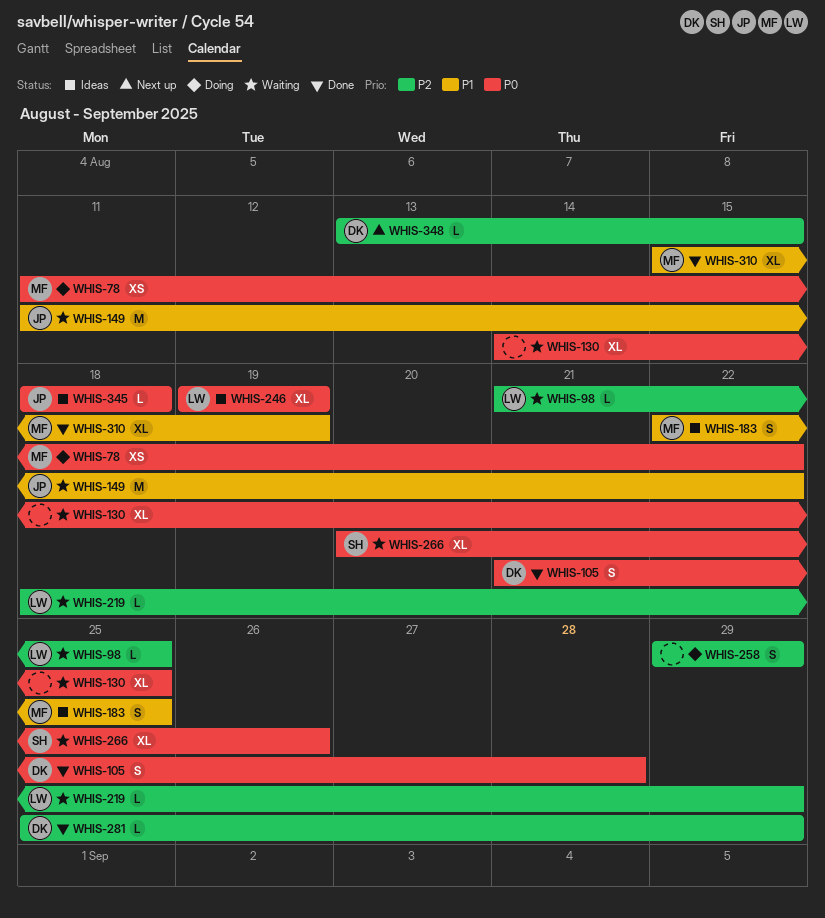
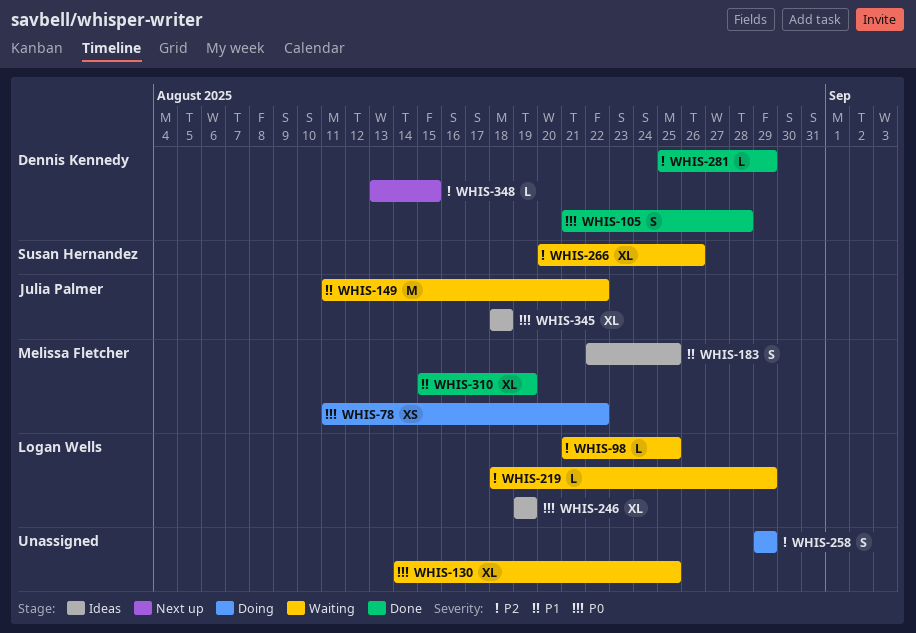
WHIS-266, priority: P0 -> P2
WHIS-345, estimate: L -> XL

